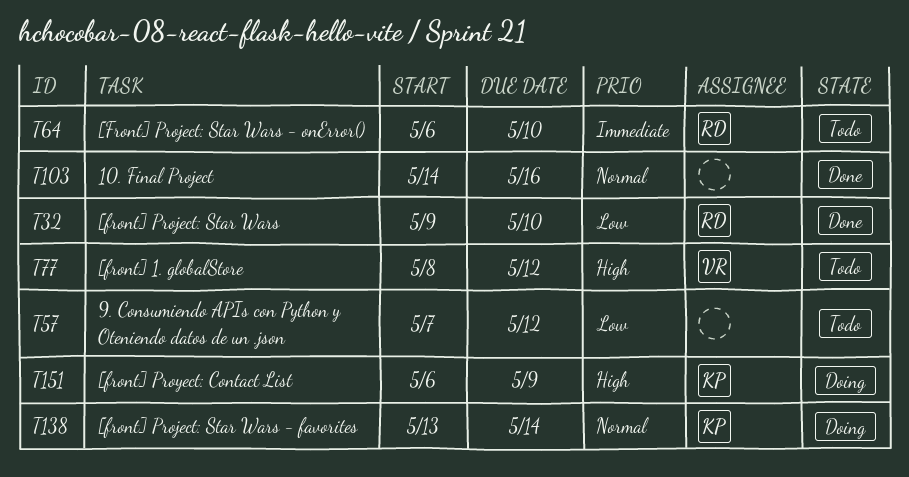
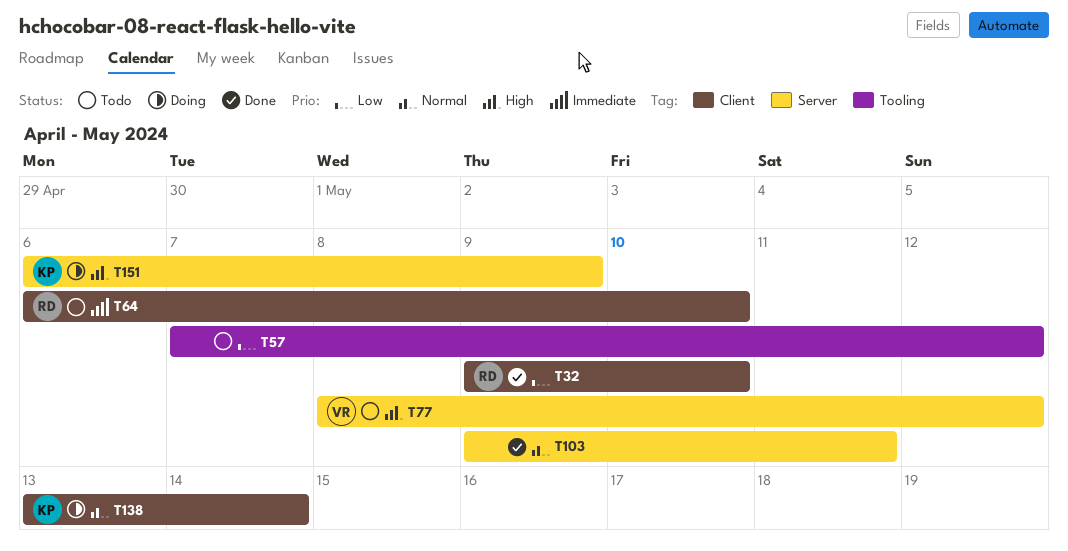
T103, start: May 14 -> May 9
T103, due: May 16 -> May 11

